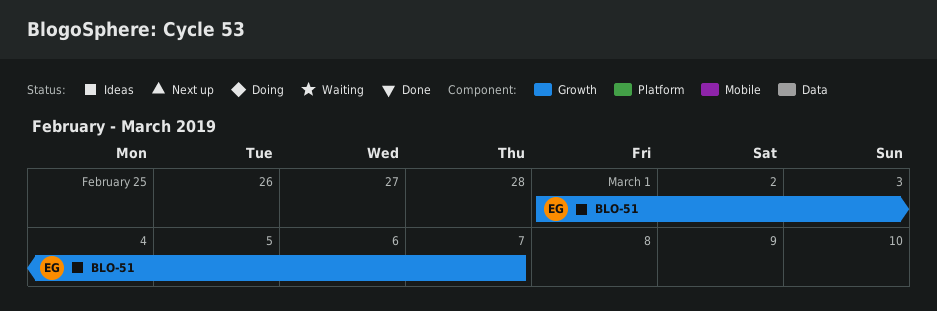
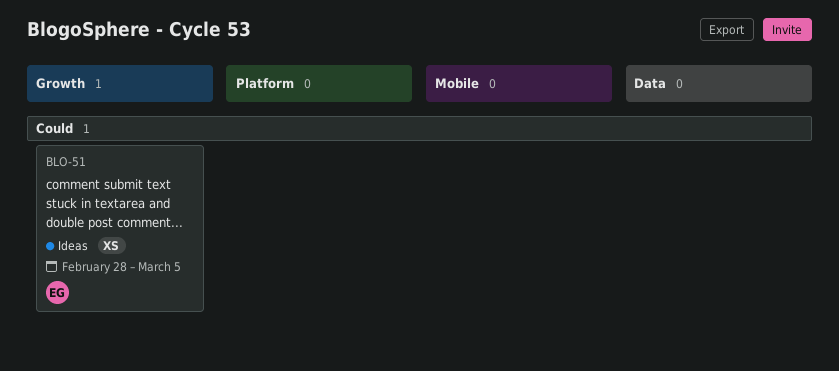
BLO-51, start: Mar 1 -> Feb 28
BLO-51, due: Mar 7 -> Mar 5

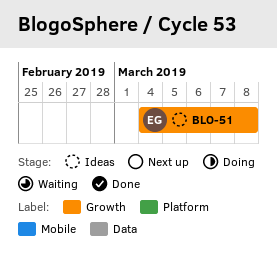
BLO-51, start: Feb 28 -> Mar 4
BLO-51, due: Mar 5 -> Mar 8

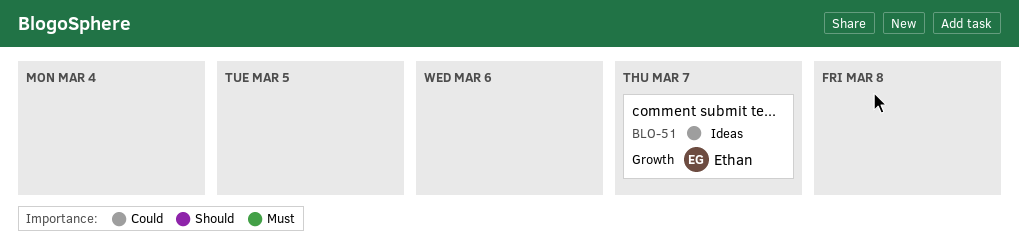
BLO-51, due: Mar 8 -> Mar 7

